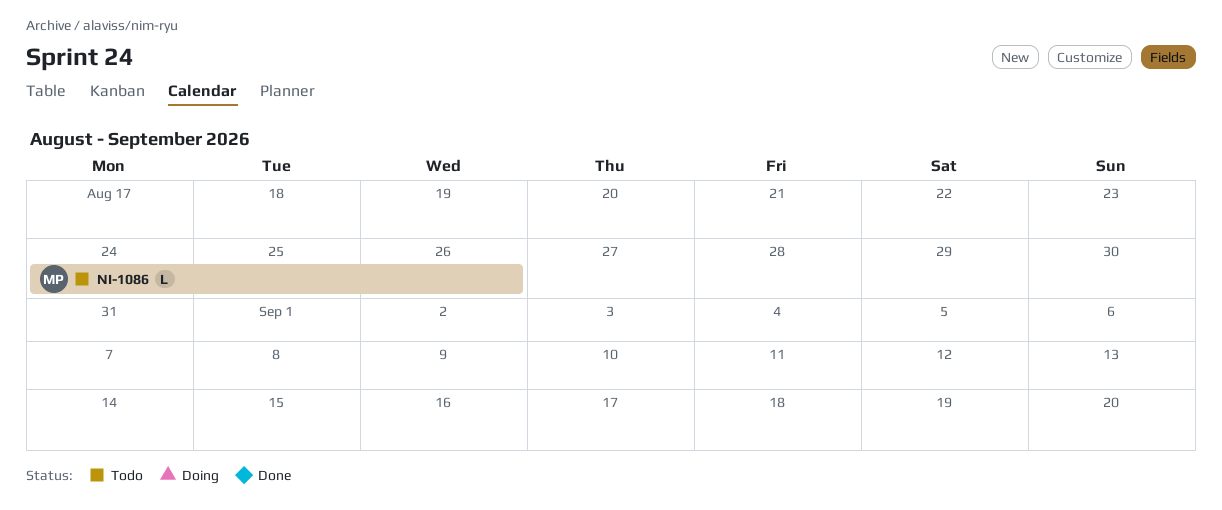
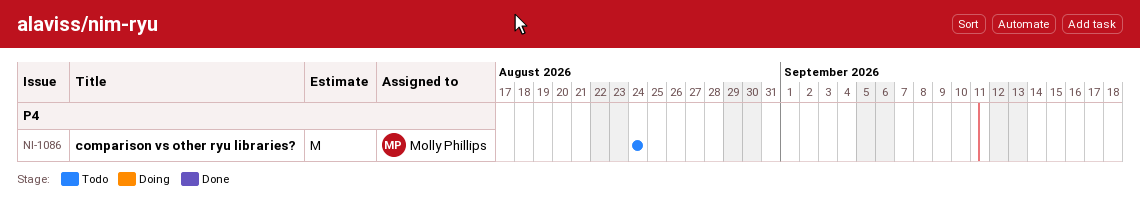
NI-1086, estimate: L -> M
NI-1086, due: Aug 26 -> Aug 24

